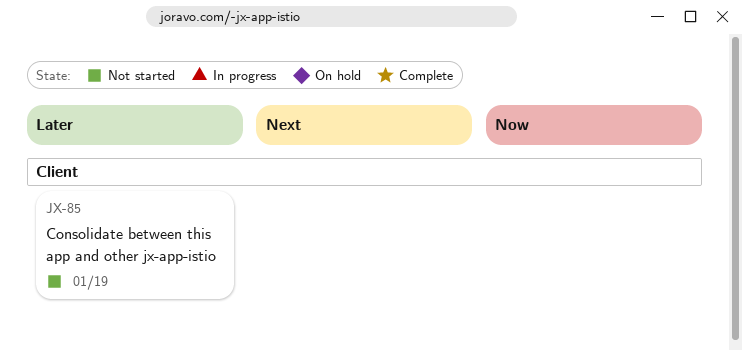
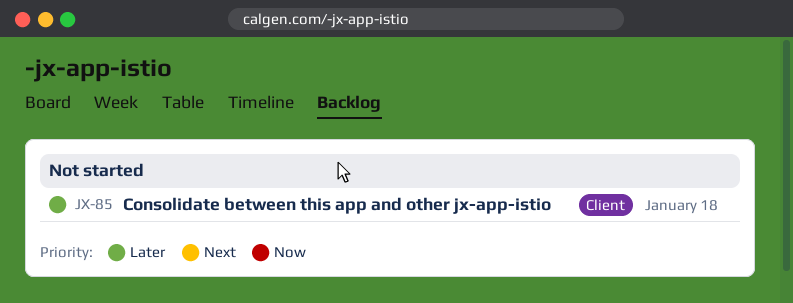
JX-85, due: Jan 19 -> Jan 18

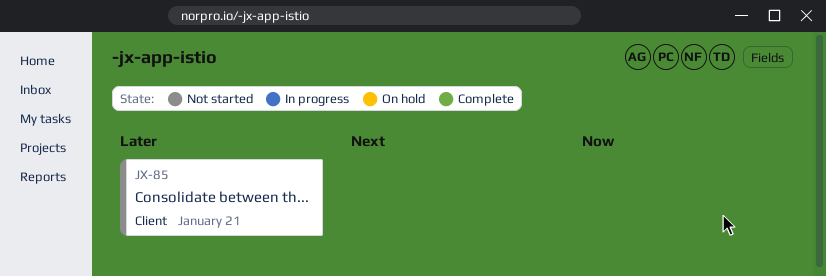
JX-85, due: Jan 18 -> Jan 21

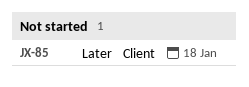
JX-85, due: Jan 21 -> Jan 18

